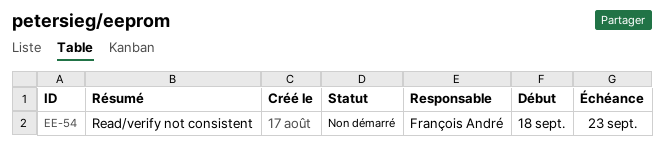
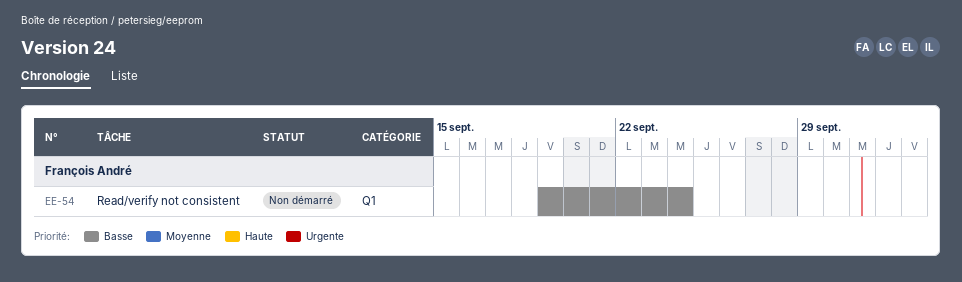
EE-54, start: Sep 18 -> Sep 19
EE-54, due: Sep 23 -> Sep 24

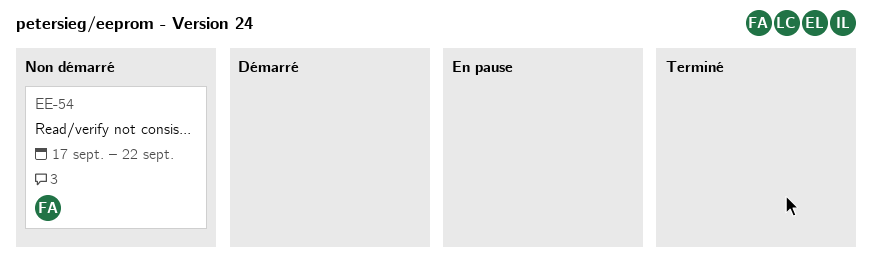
EE-54, start: Sep 19 -> Sep 17
EE-54, due: Sep 24 -> Sep 22

